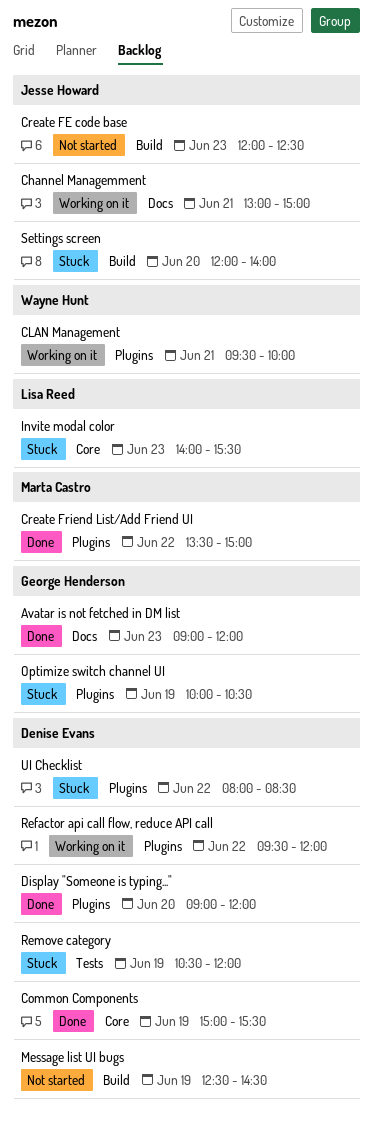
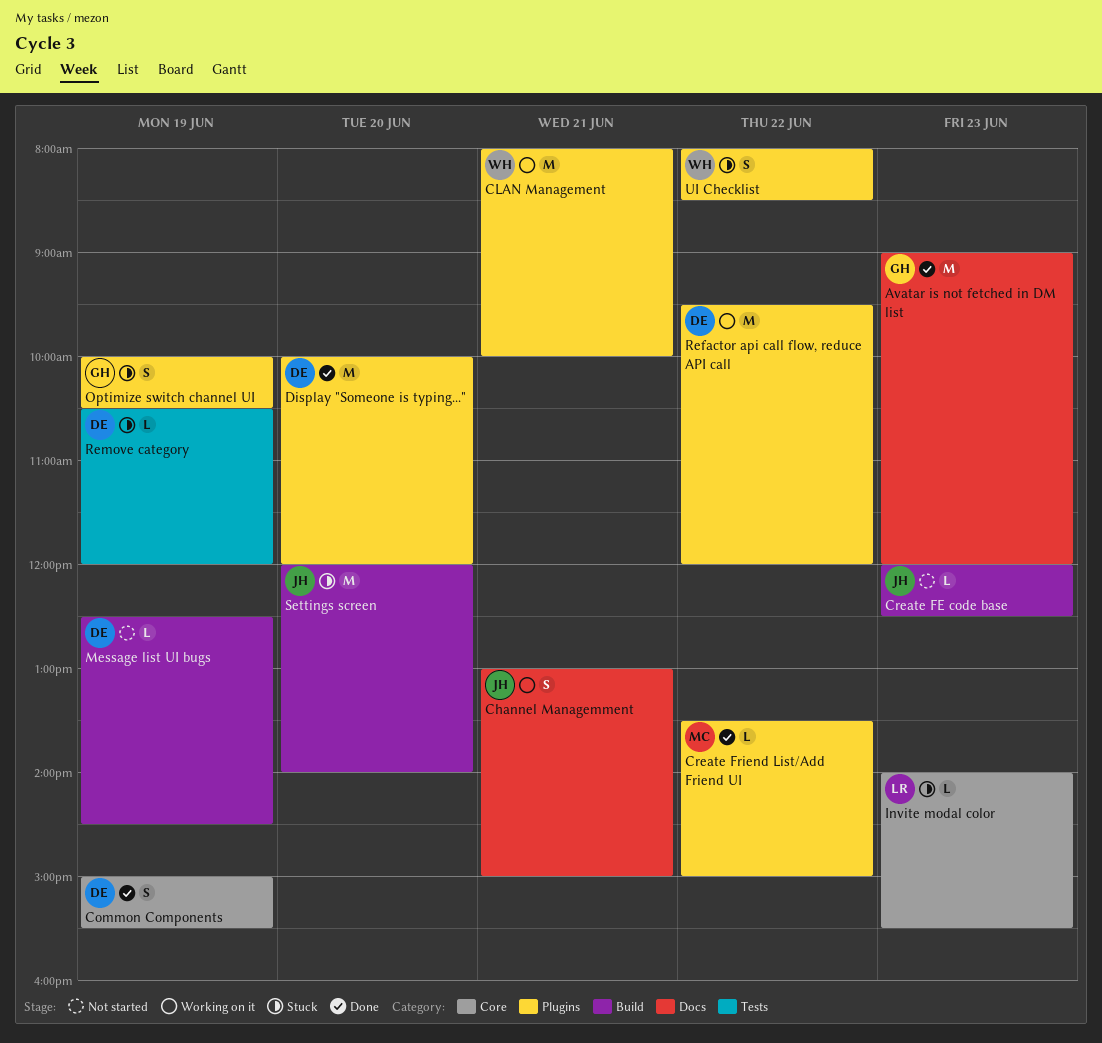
CLAN Management, begins: 09:30 -> 08:00
Display "Someone is typing...", begins: 09:00 -> 10:00
UI Checklist, owner: Denise Evans -> Wayne Hunt

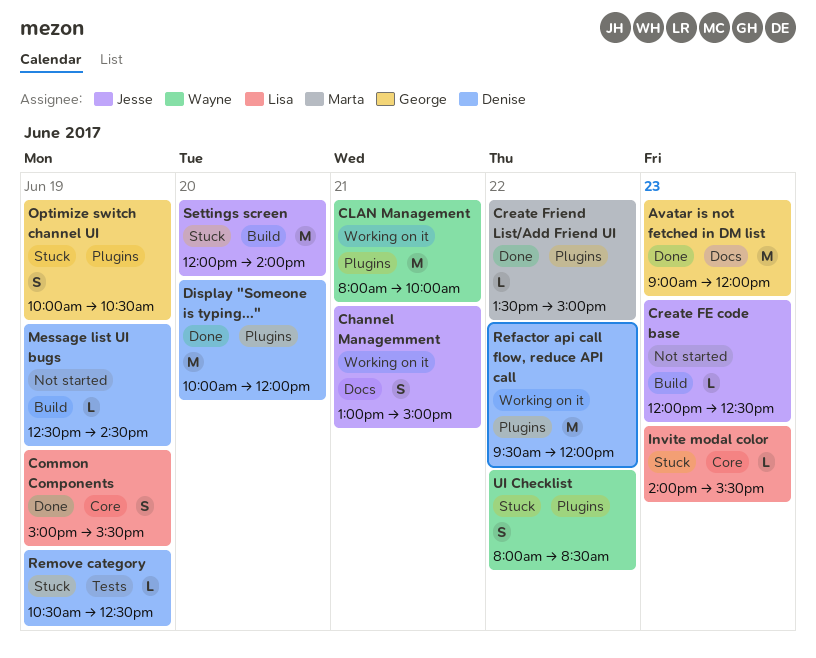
Common Components, owner: Denise -> Lisa
Remove category, ends: 12:00 -> 12:30

